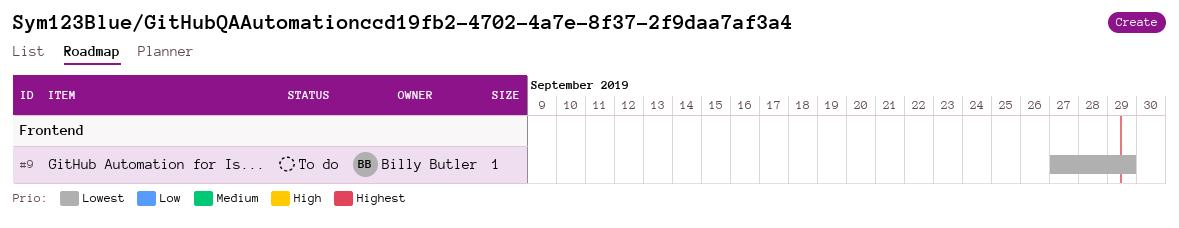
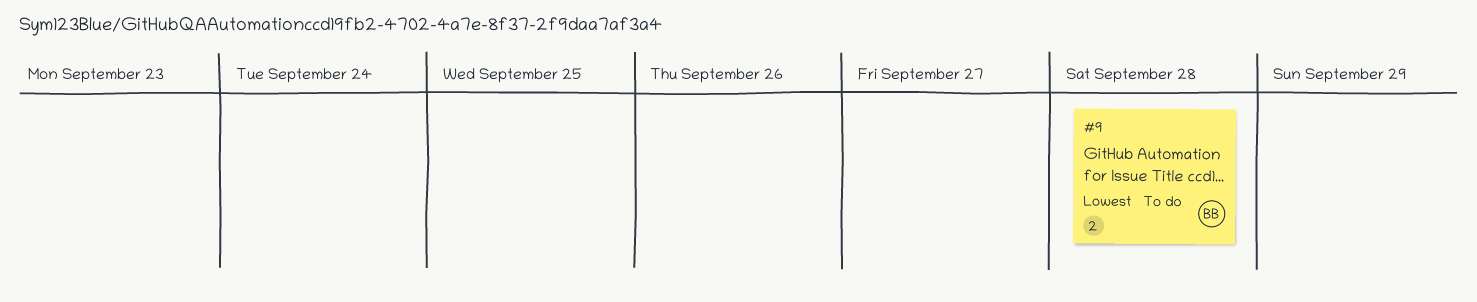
#9, estimate: 1 -> 2
#9, due: Sep 29 -> Sep 28

